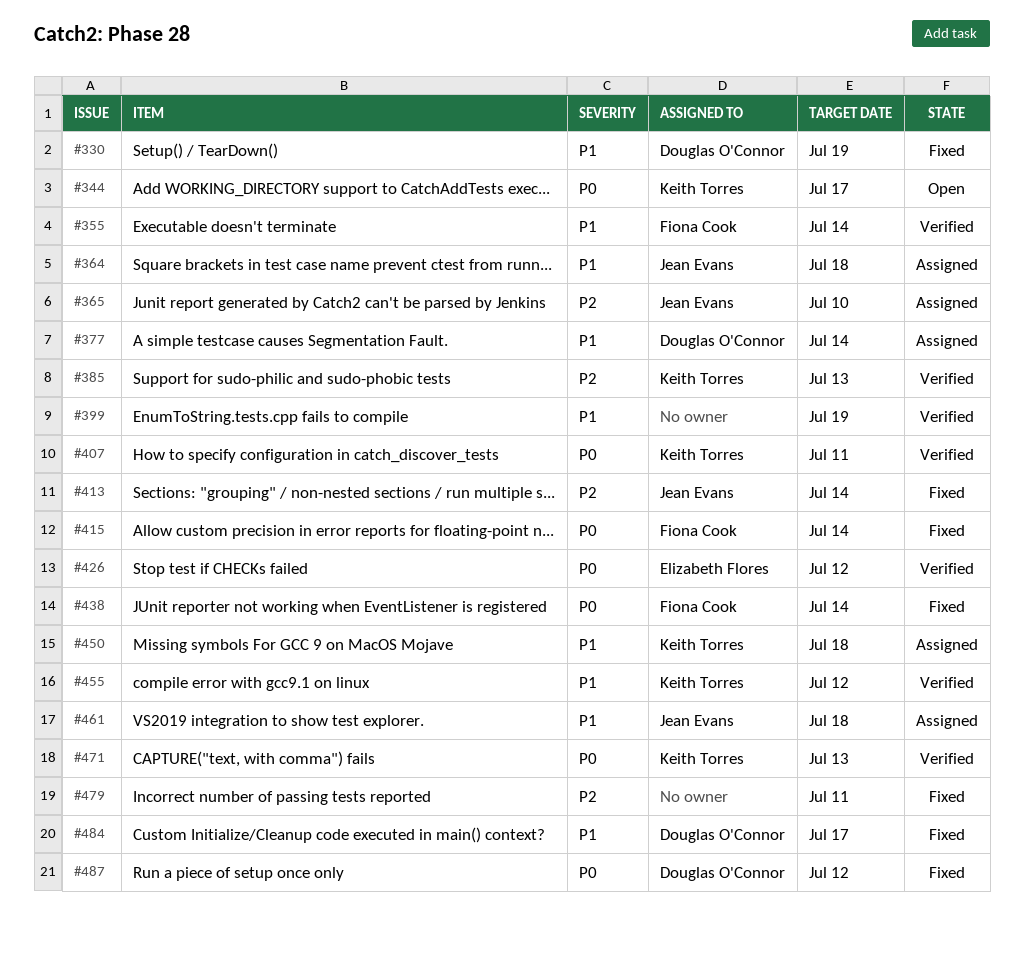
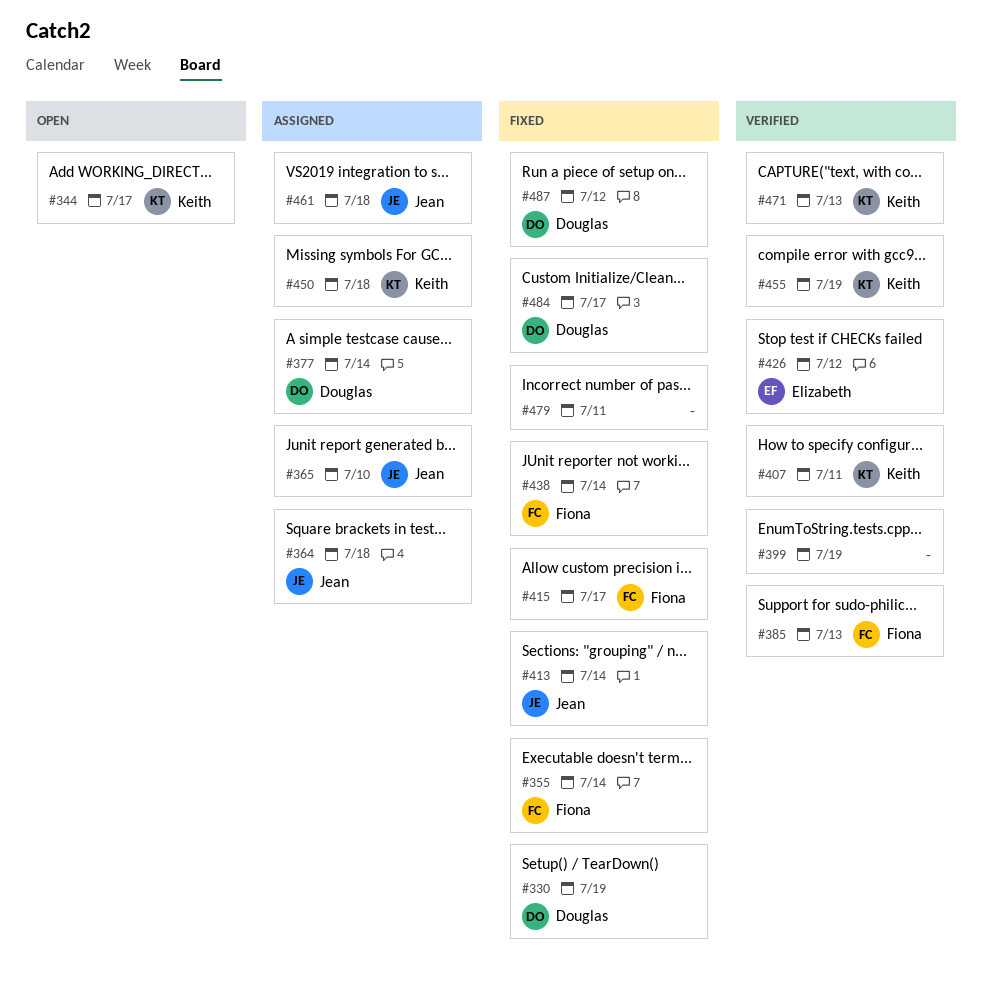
#355, status: Verified -> Fixed
#385, owner: Keith Torres -> Fiona Cook
#415, due: Jul 14 -> Jul 17
#455, due: Jul 12 -> Jul 19

